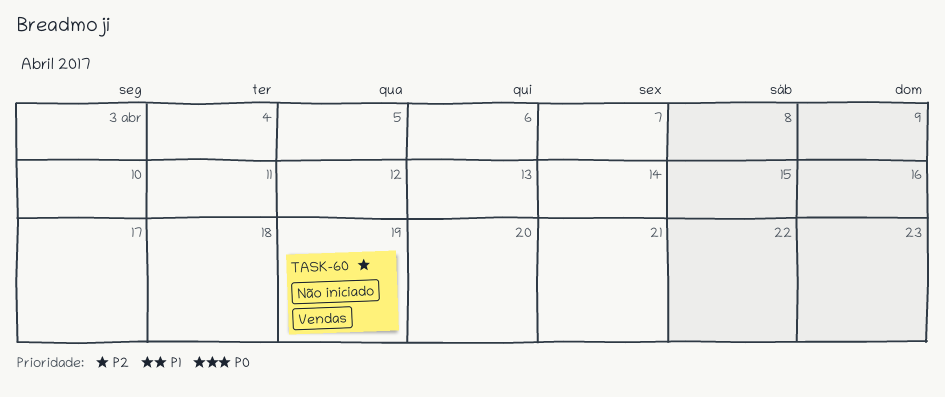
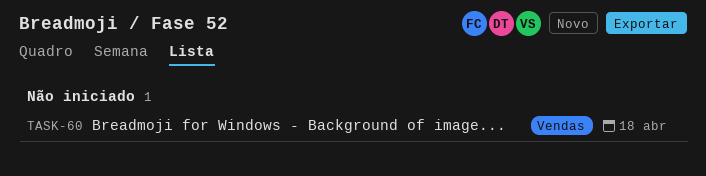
TASK-60, due: Apr 19 -> Apr 18

